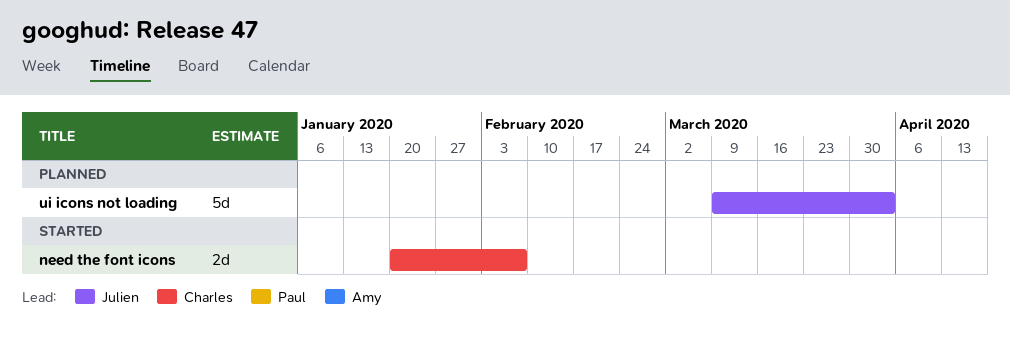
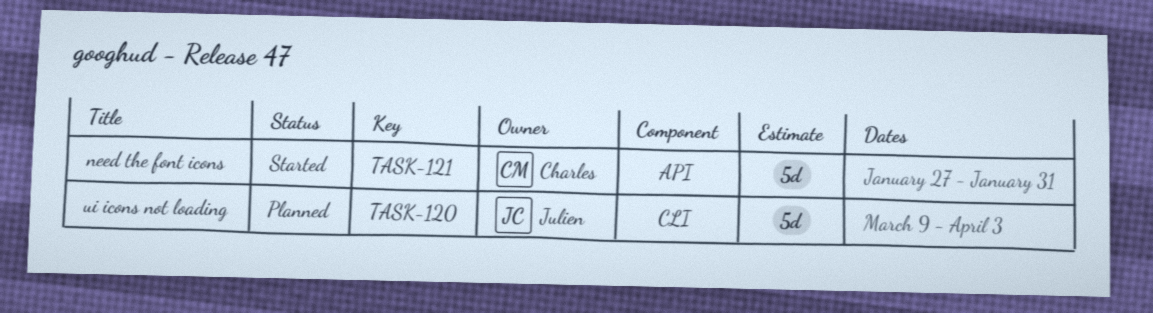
need the font icons, estimate: 2d -> 5d
need the font icons, start: Jan 20 -> Jan 27
need the font icons, due: Feb 7 -> Jan 31

